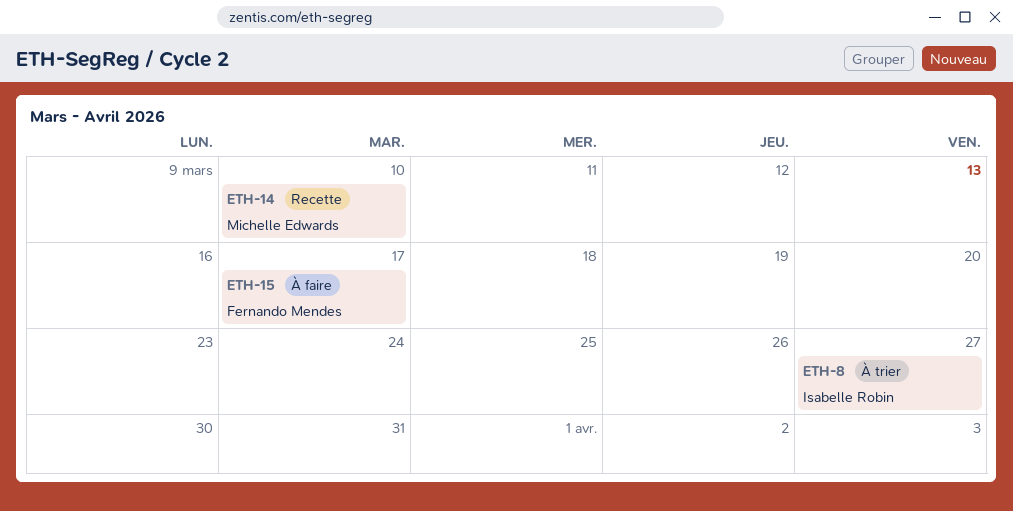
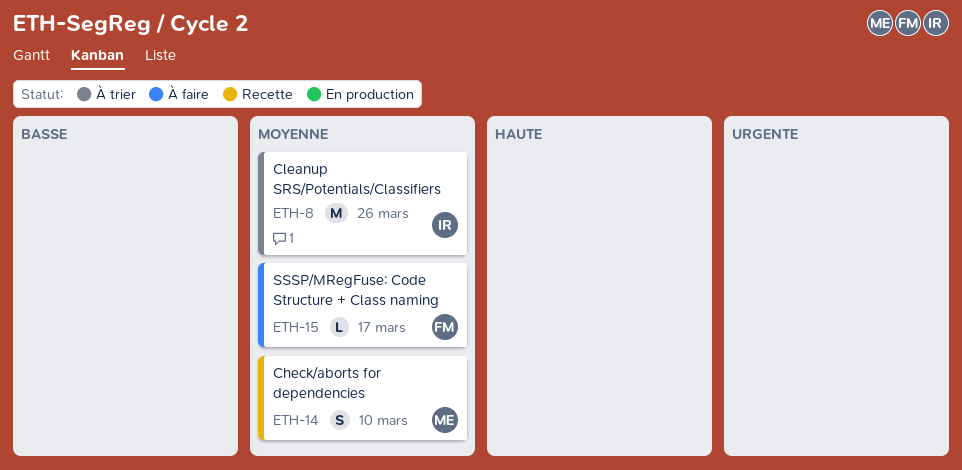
ETH-8, due: Mar 27 -> Mar 26

